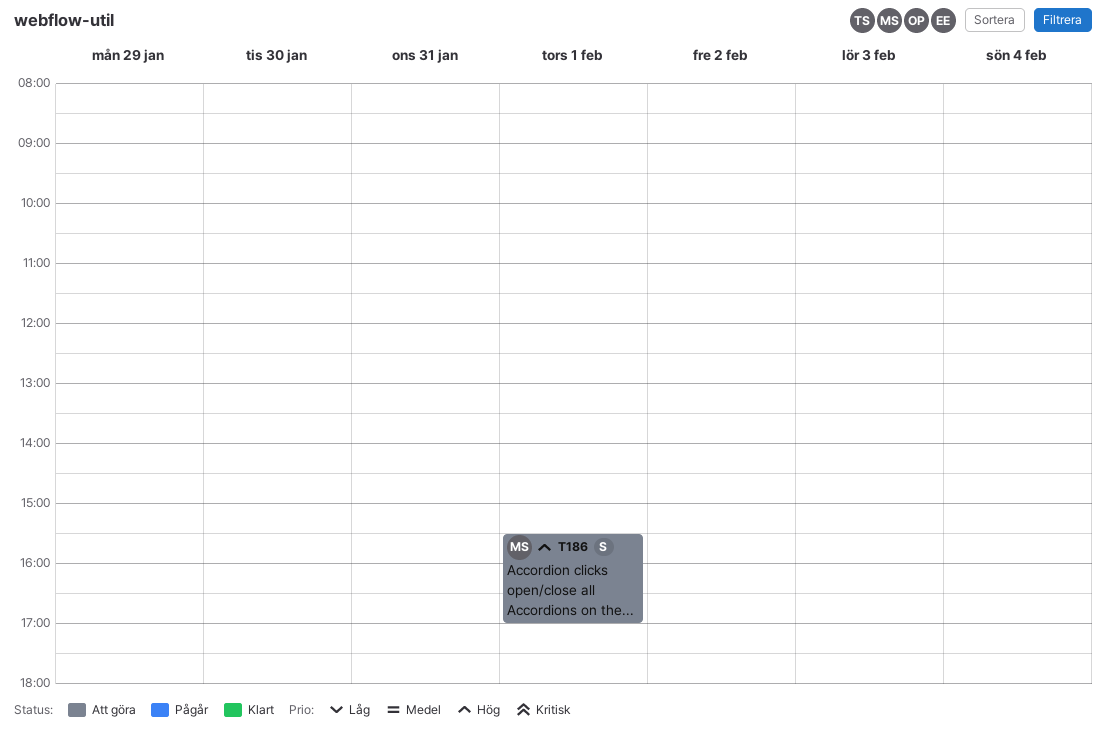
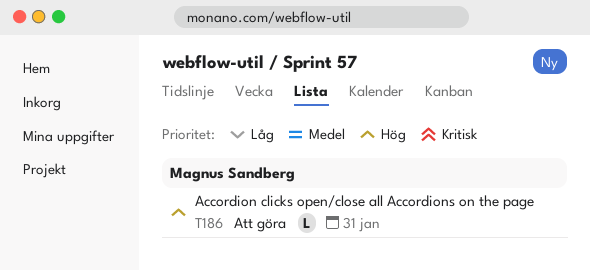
T186, estimate: S -> L
T186, day: Feb 1 -> Jan 31

